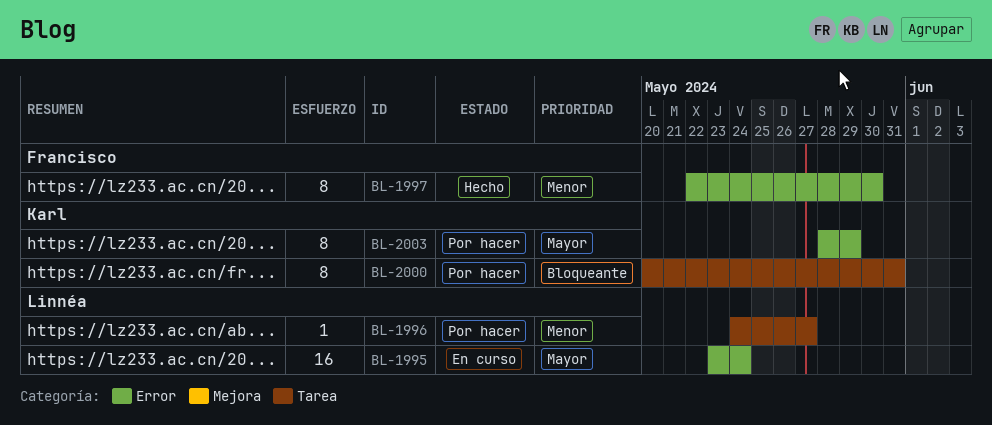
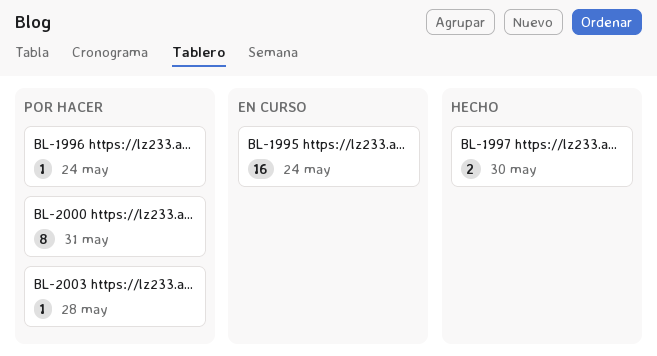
BL-1996, due: May 27 -> May 24
BL-1997, estimate: 8 -> 2
BL-2003, estimate: 8 -> 1
BL-2003, due: May 29 -> May 28

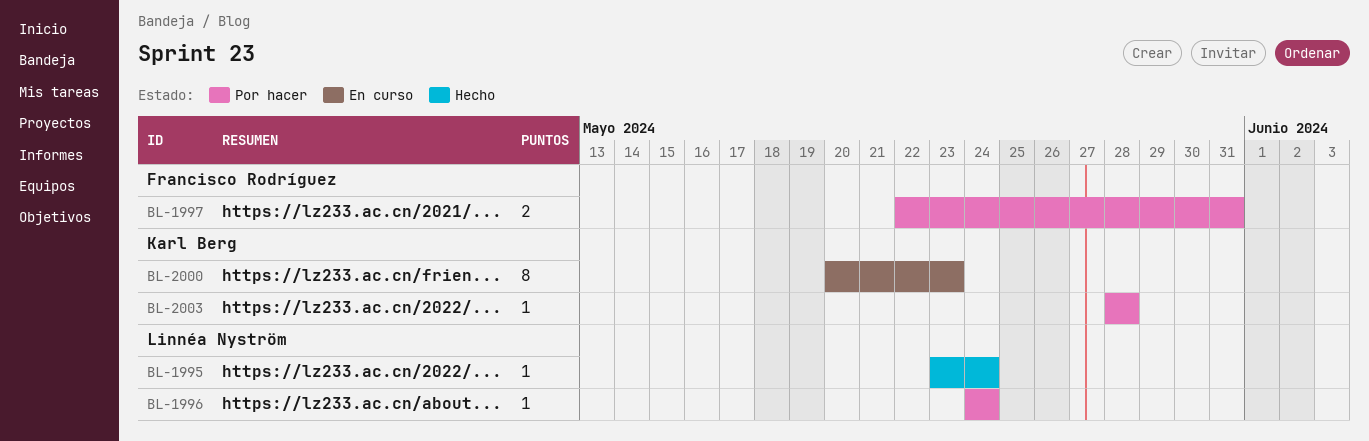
BL-1995, status: En curso -> Hecho
BL-1995, estimate: 16 -> 1
BL-1997, status: Hecho -> Por hacer
BL-1997, due: May 30 -> May 31
BL-2000, status: Por hacer -> En curso
BL-2000, due: May 31 -> May 23

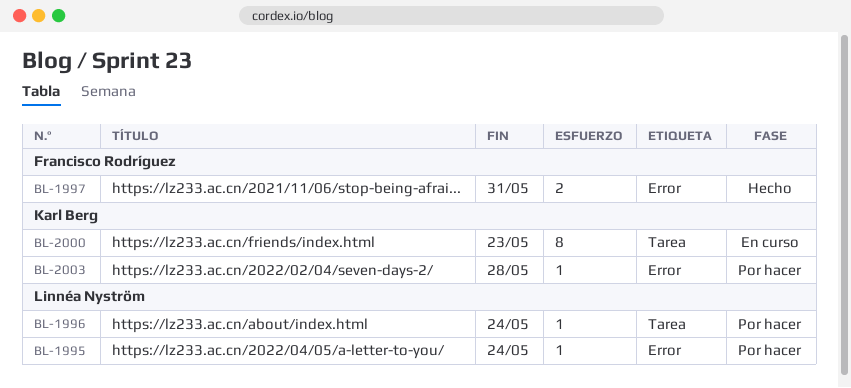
BL-1995, status: Hecho -> Por hacer
BL-1997, status: Por hacer -> Hecho

